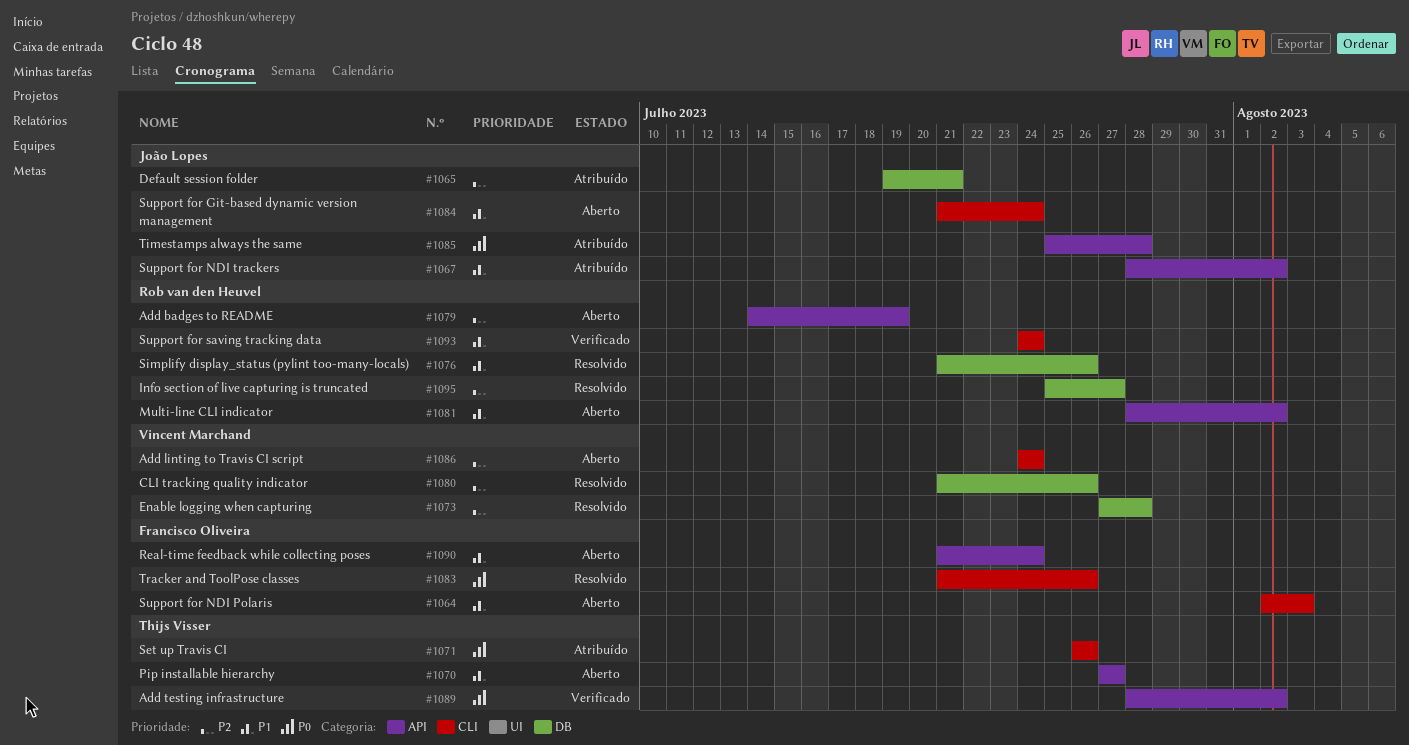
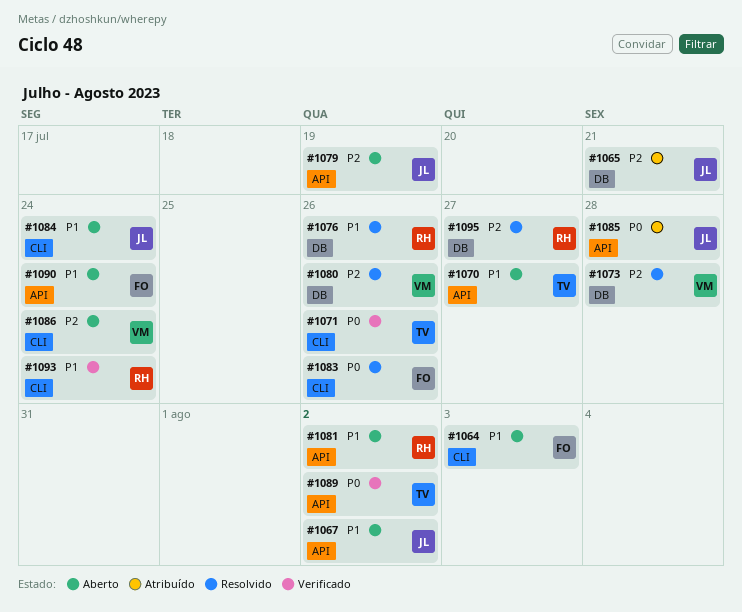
#1067, status: Atribuído -> Aberto
#1071, status: Atribuído -> Verificado
#1079, owner: Rob van den Heuvel -> João Lopes

